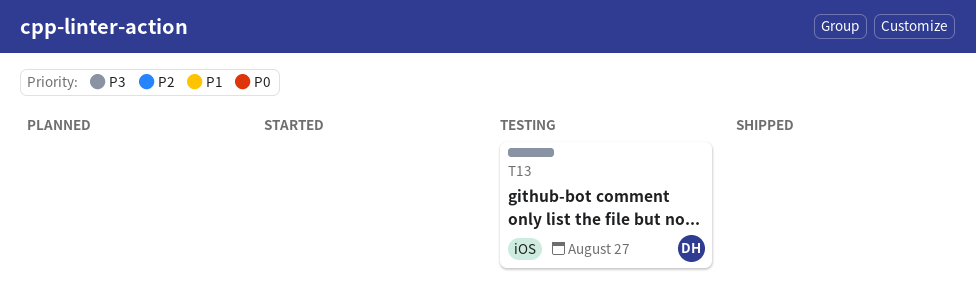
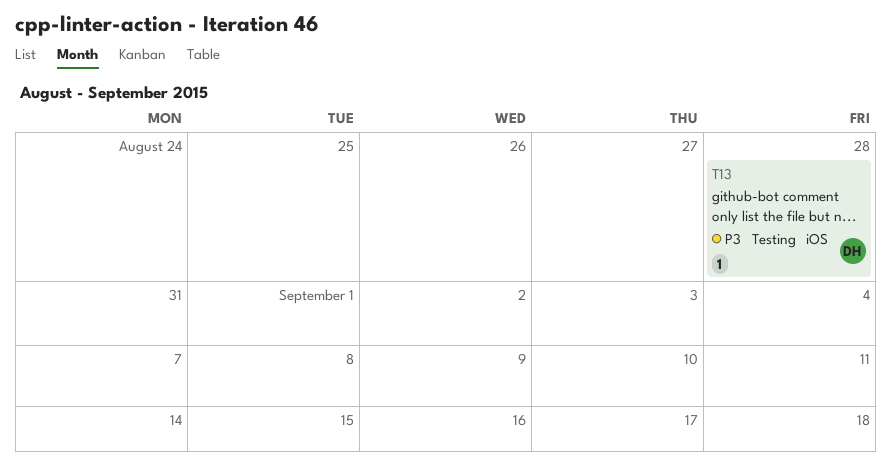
T13, due: Aug 27 -> Aug 28

